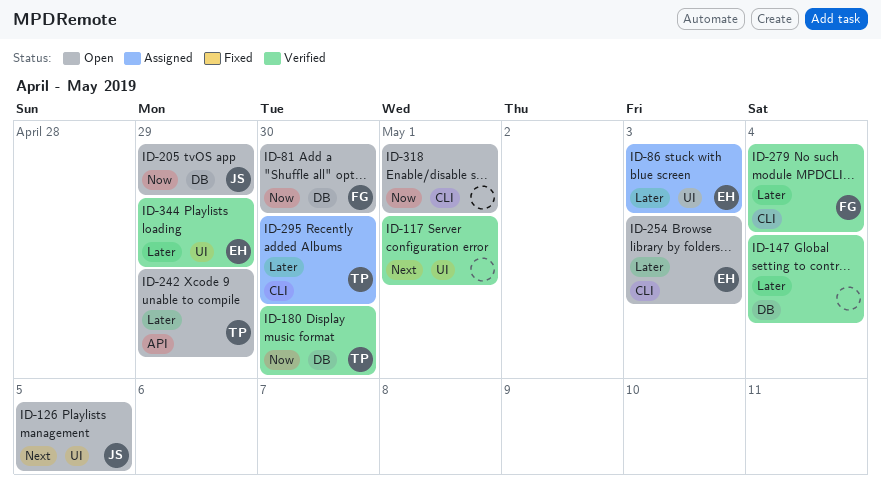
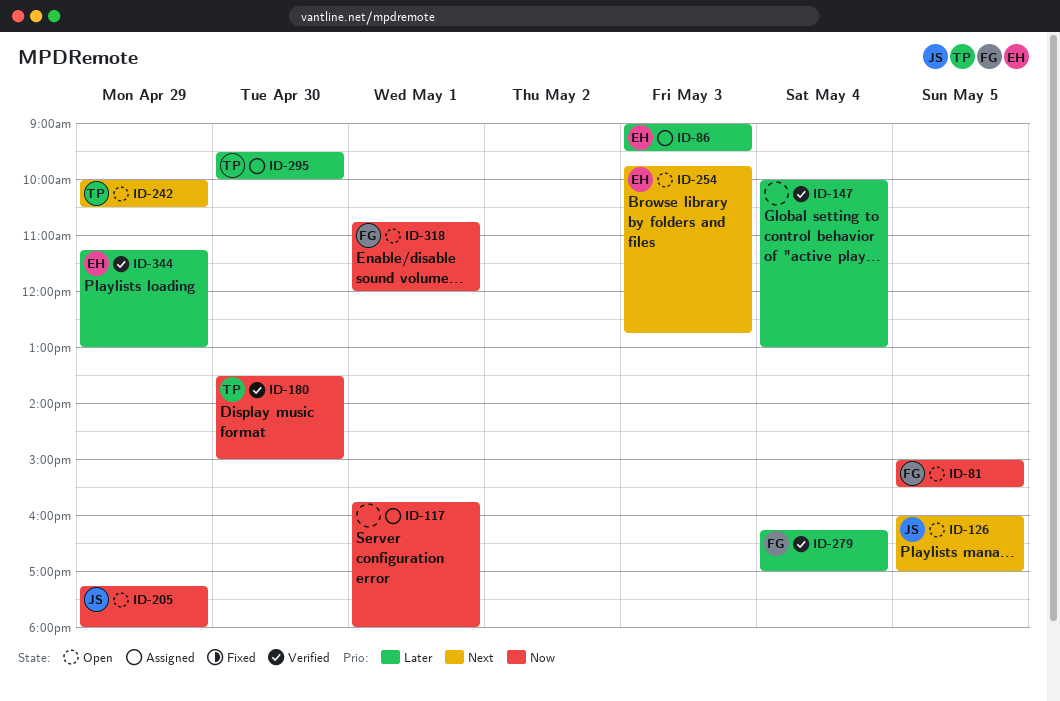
ID-81, day: Apr 30 -> May 5
ID-117, status: Verified -> Assigned
ID-117, priority: Next -> Now
ID-242, priority: Later -> Next
ID-254, priority: Later -> Next
ID-318, owner: none -> FG

